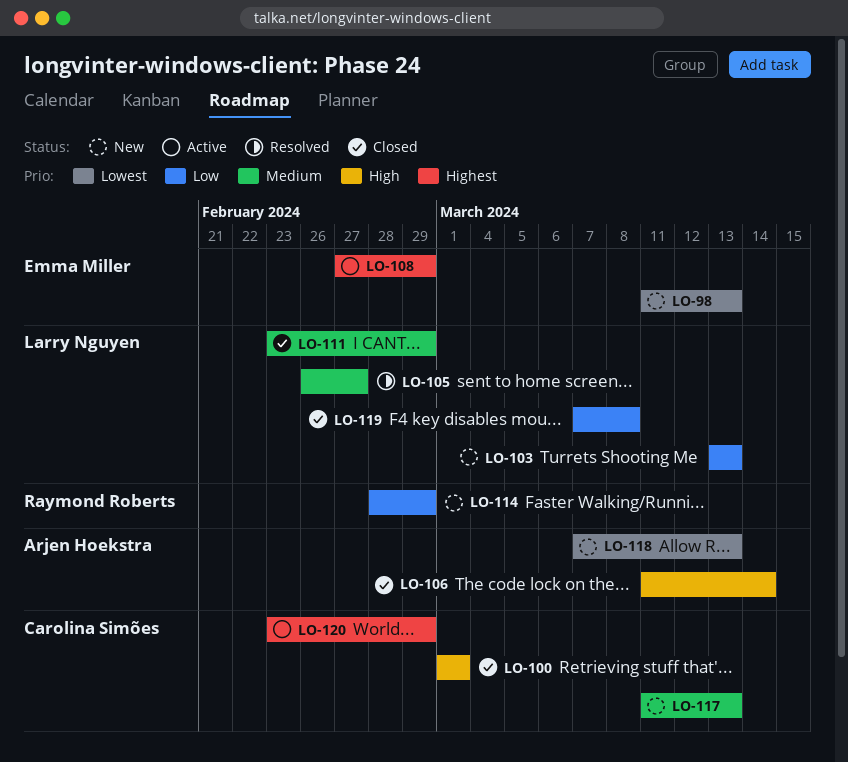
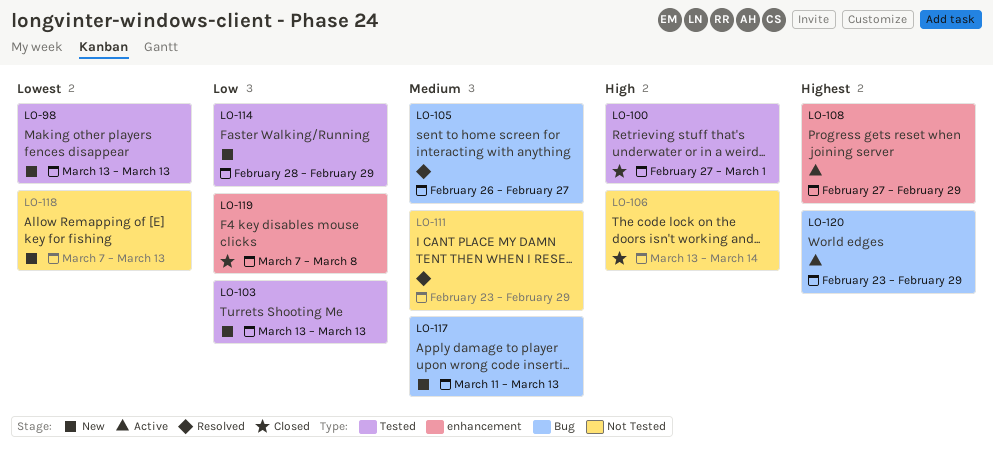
LO-98, start: Mar 11 -> Mar 13
LO-100, start: Mar 1 -> Feb 27
LO-106, start: Mar 11 -> Mar 13
LO-111, status: Closed -> Resolved

